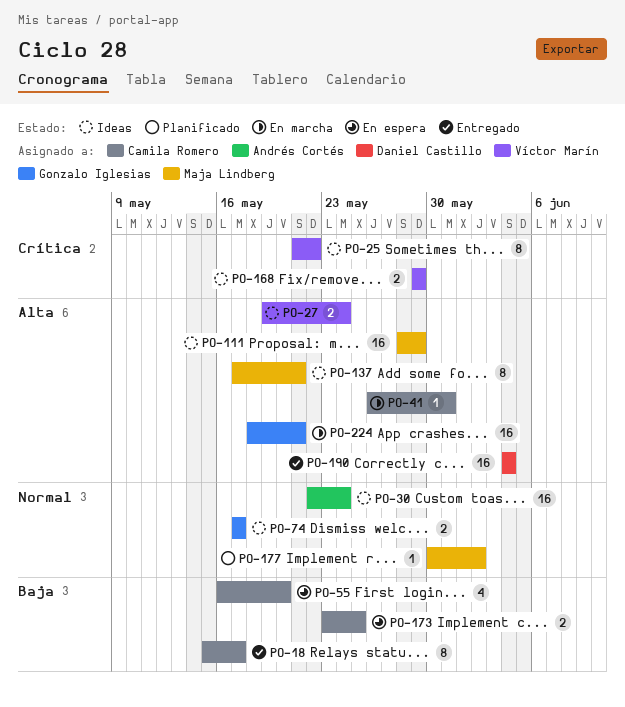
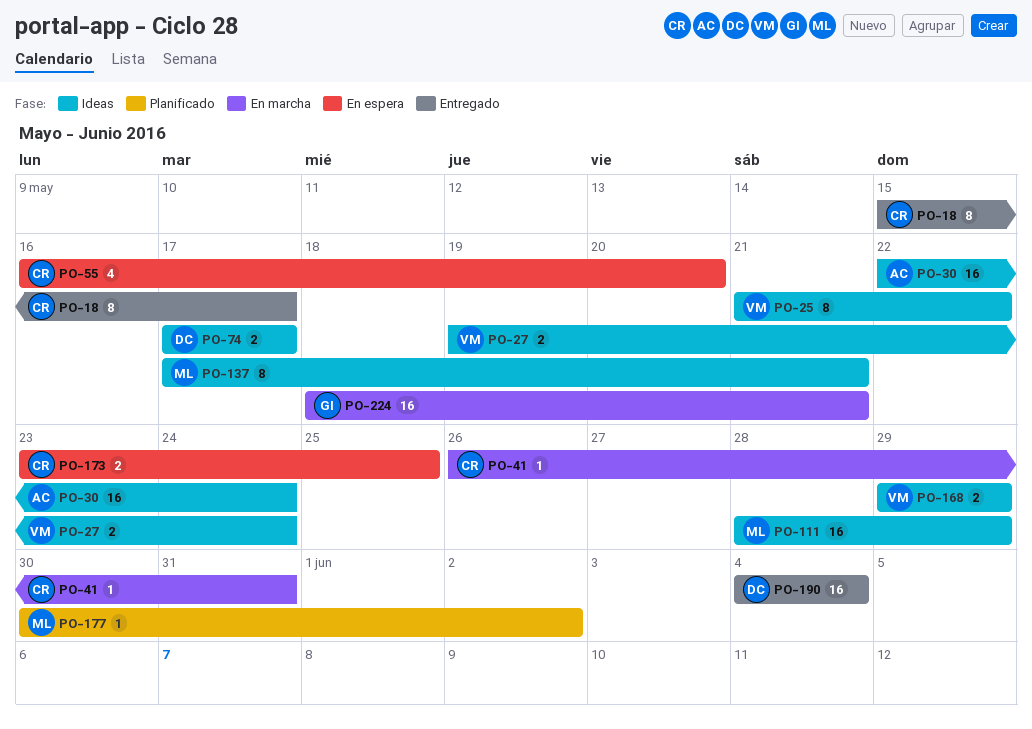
PO-74, owner: Gonzalo Iglesias -> Daniel Castillo

